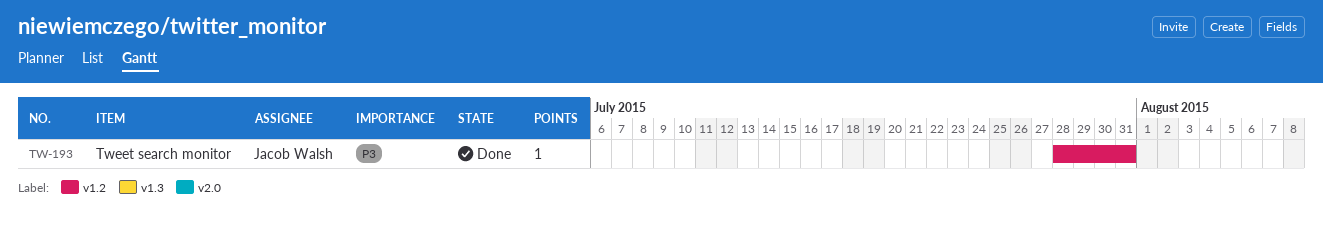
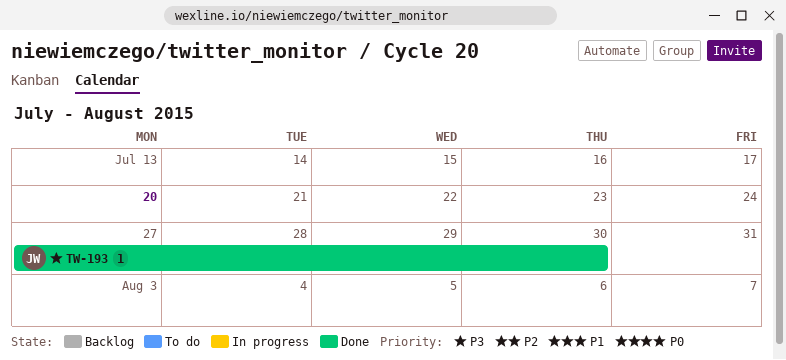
TW-193, start: Jul 28 -> Jul 27
TW-193, due: Jul 31 -> Jul 30

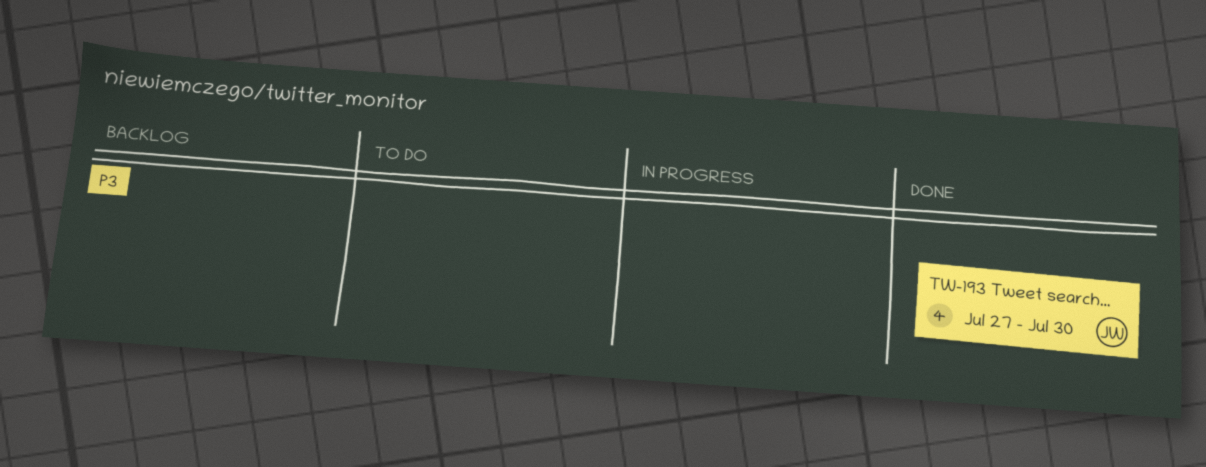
TW-193, estimate: 1 -> 4

